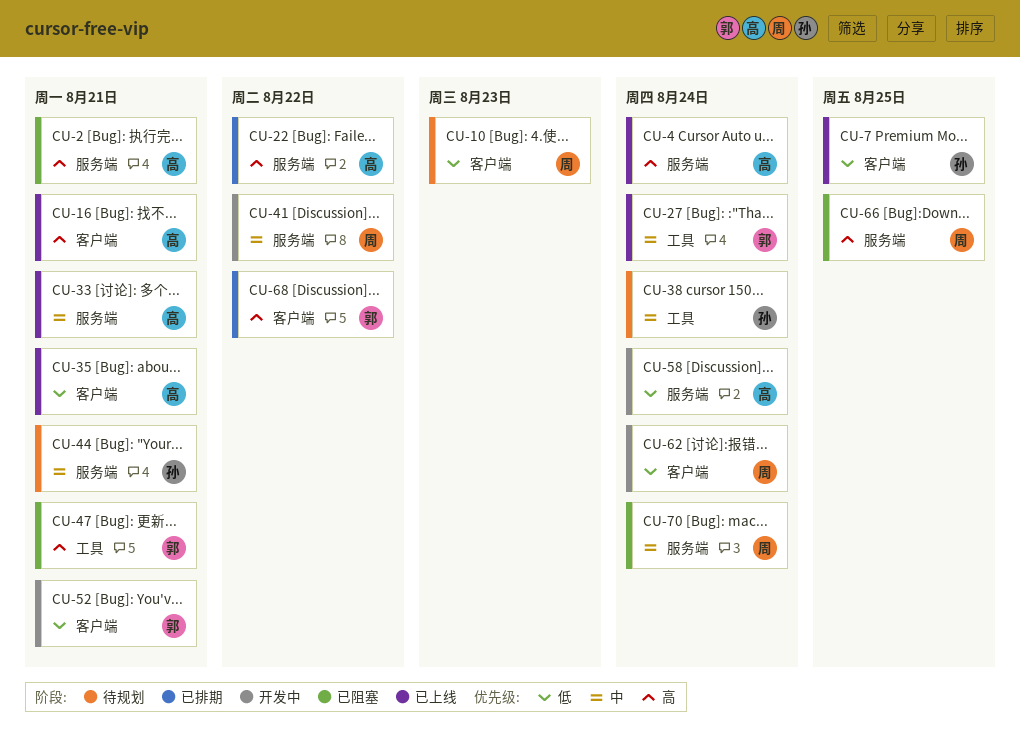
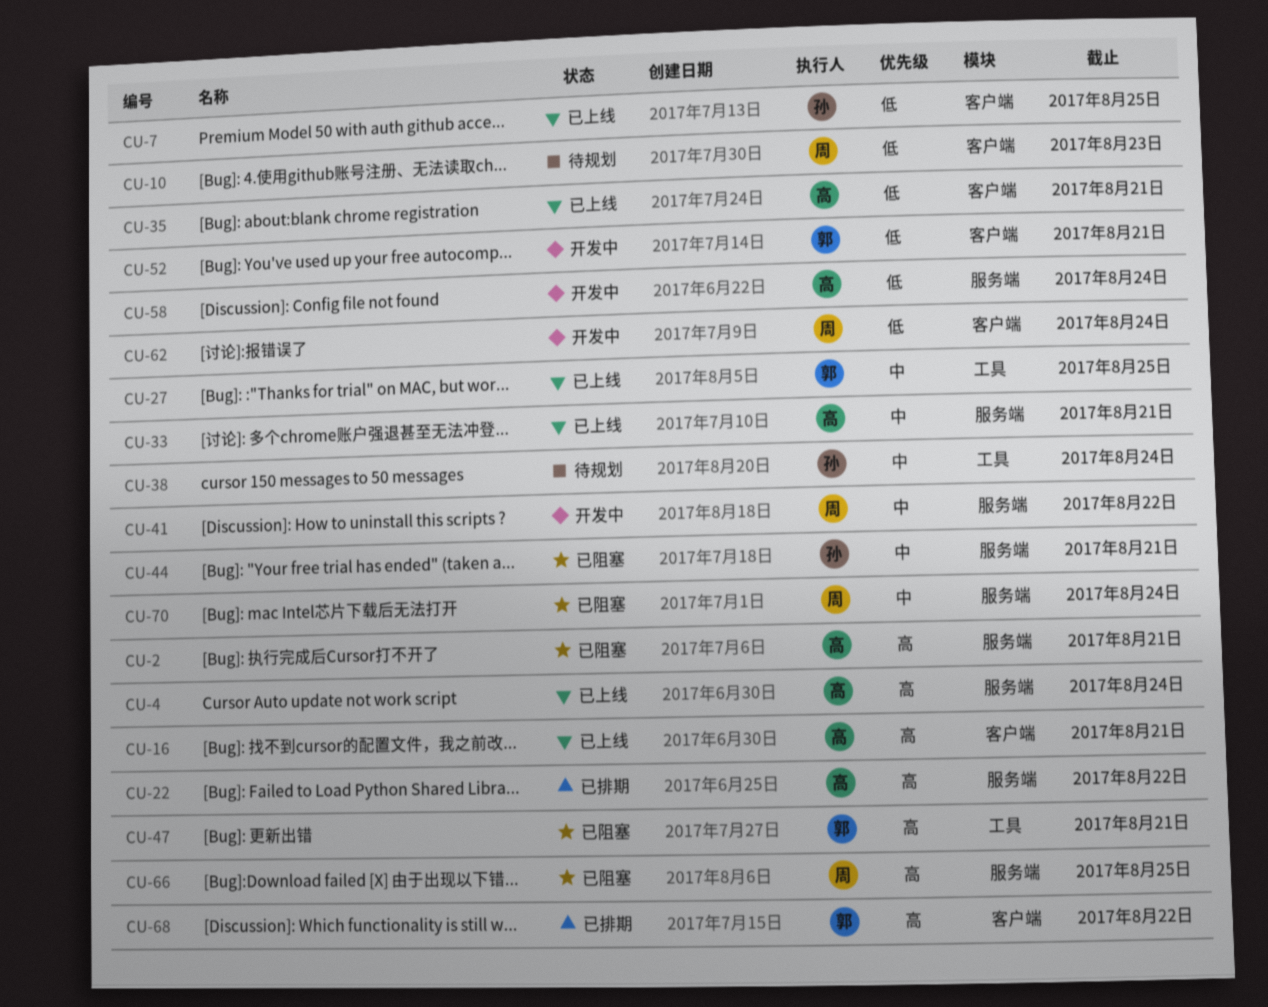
CU-27, due: Aug 24 -> Aug 25
CU-44, status: 待规划 -> 已阻塞

